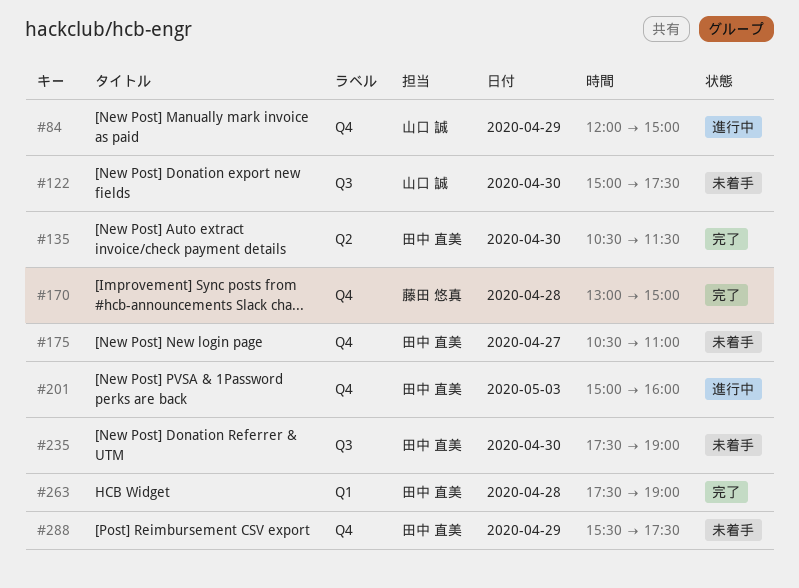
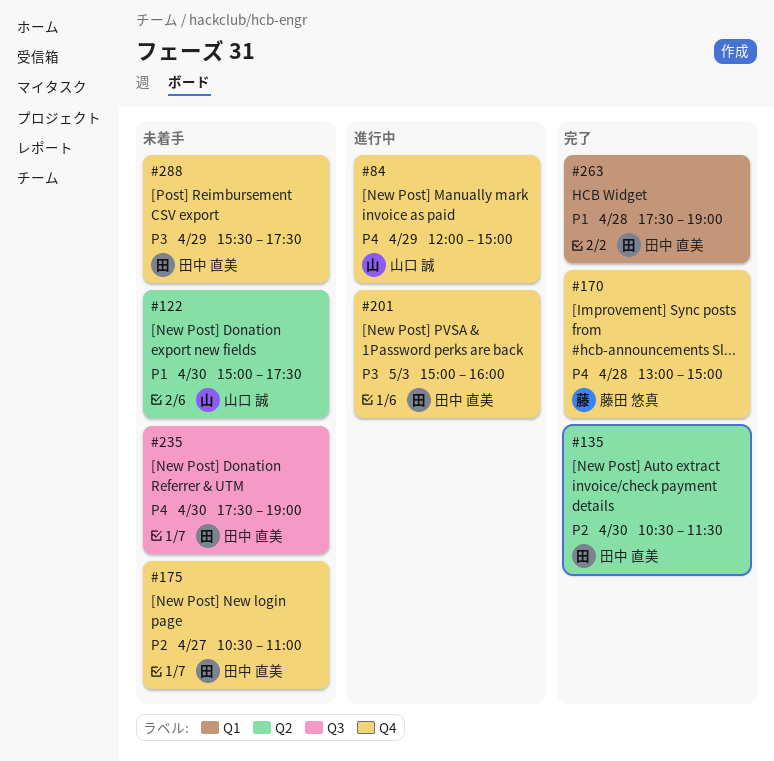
#122, label: Q3 -> Q2

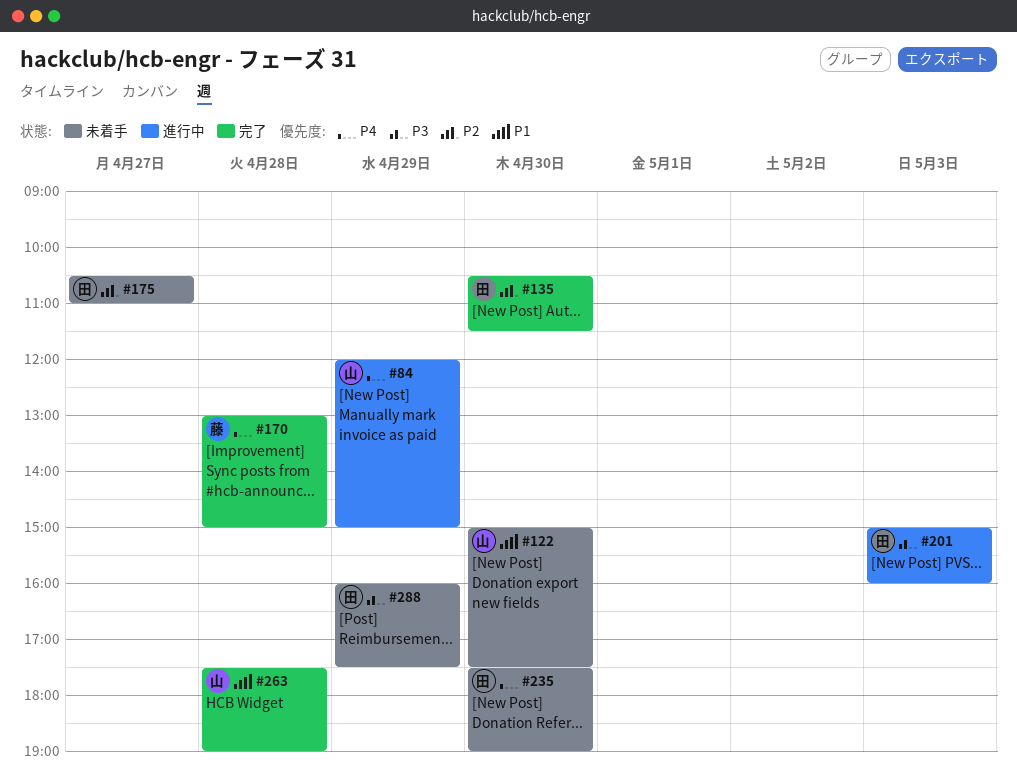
#263, owner: 田中 直美 -> 山口 誠
#288, begins: 15:30 -> 16:00

